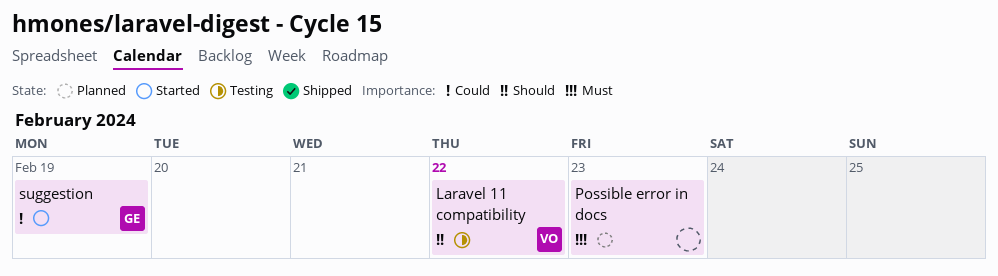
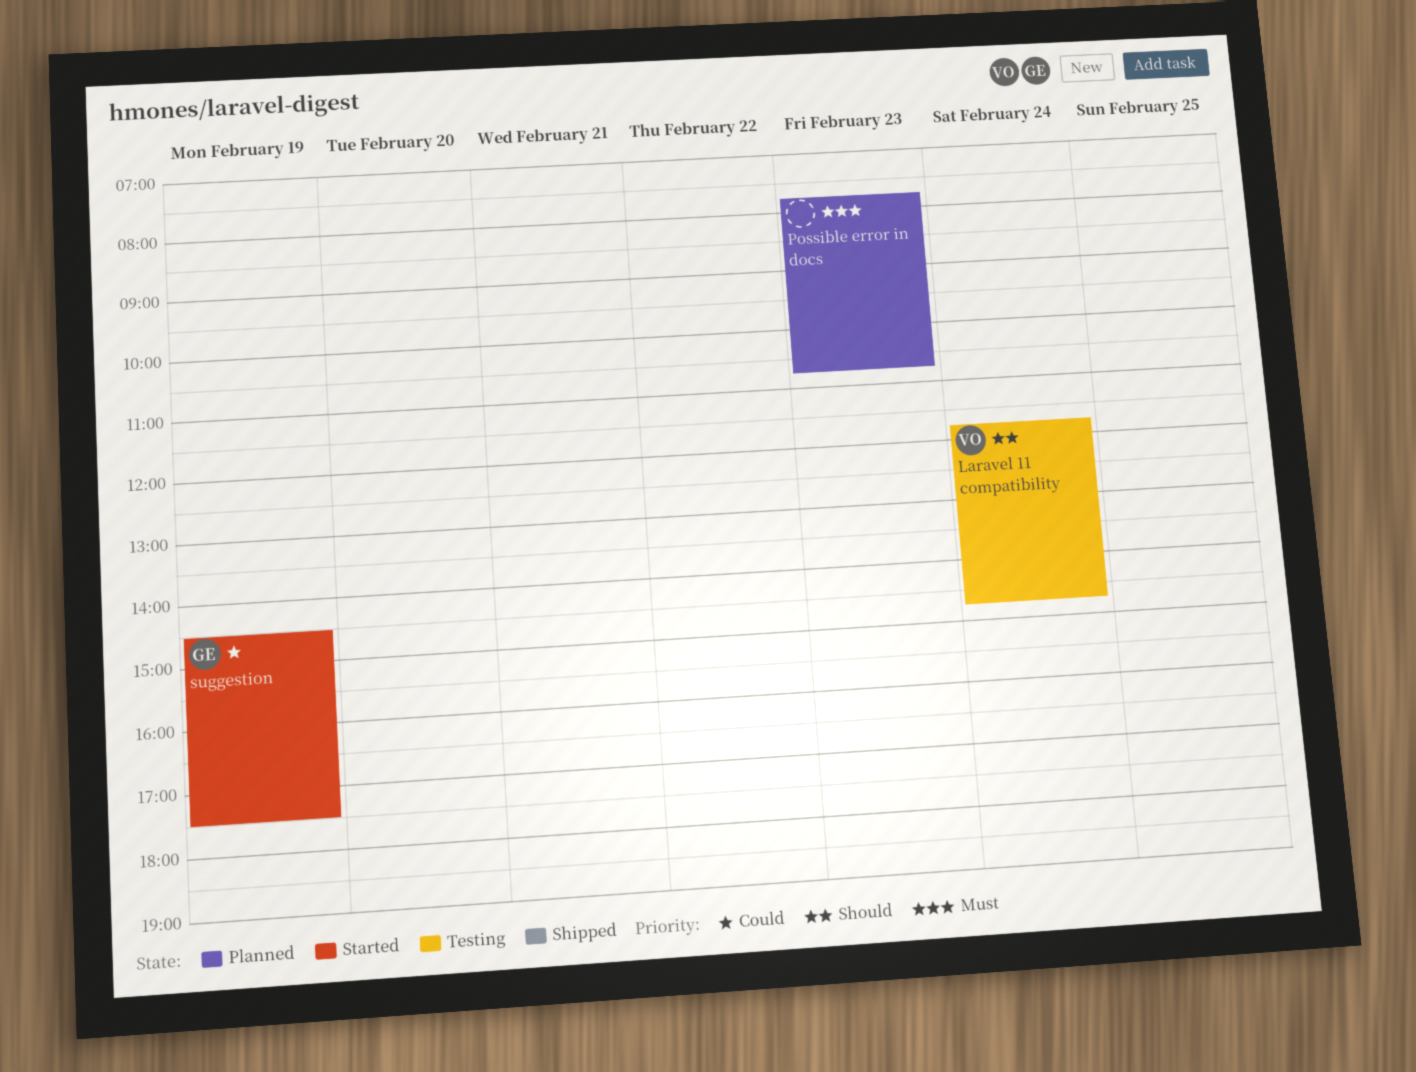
Laravel 11 compatibility, day: Feb 22 -> Feb 24

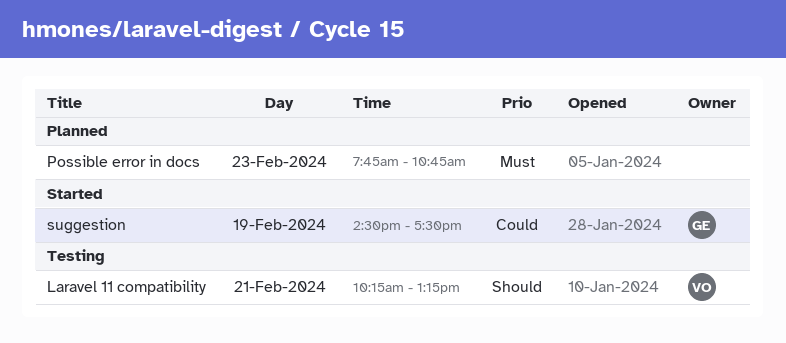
Laravel 11 compatibility, day: Feb 24 -> Feb 21
Laravel 11 compatibility, begins: 11:45 -> 10:15
Laravel 11 compatibility, ends: 14:45 -> 13:15

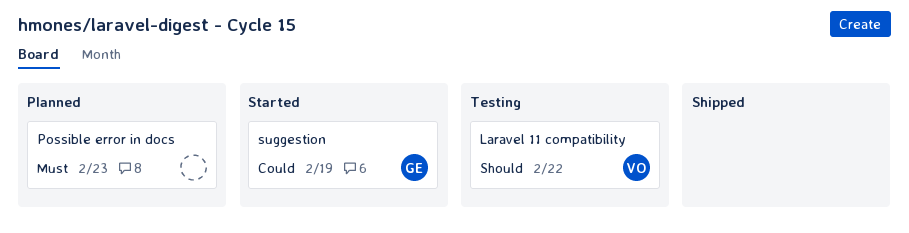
Laravel 11 compatibility, day: Feb 21 -> Feb 22

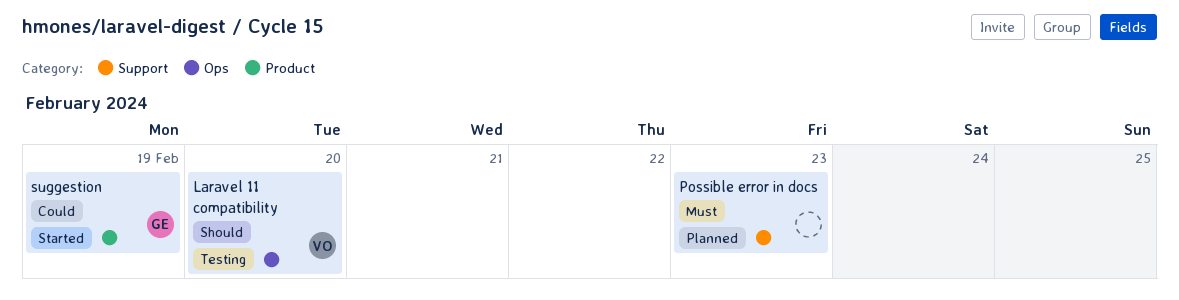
Laravel 11 compatibility, day: Feb 22 -> Feb 20

